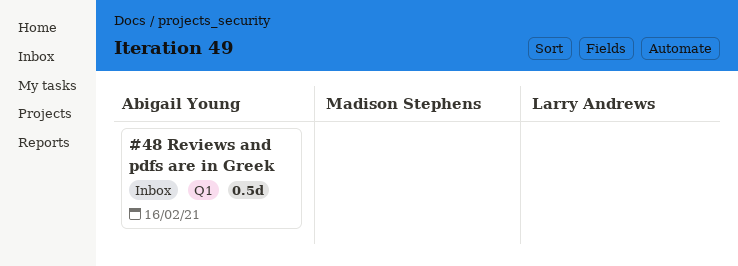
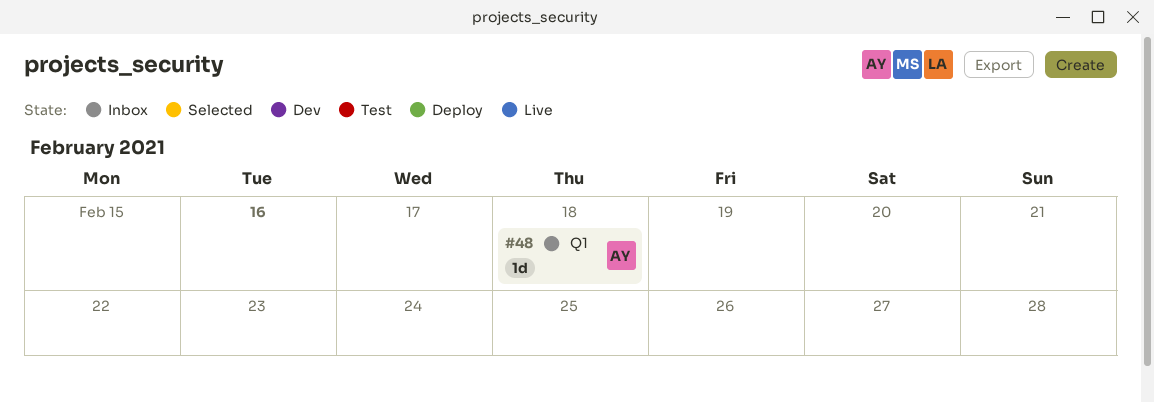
#48, estimate: 0.5d -> 1d
#48, due: Feb 16 -> Feb 18

